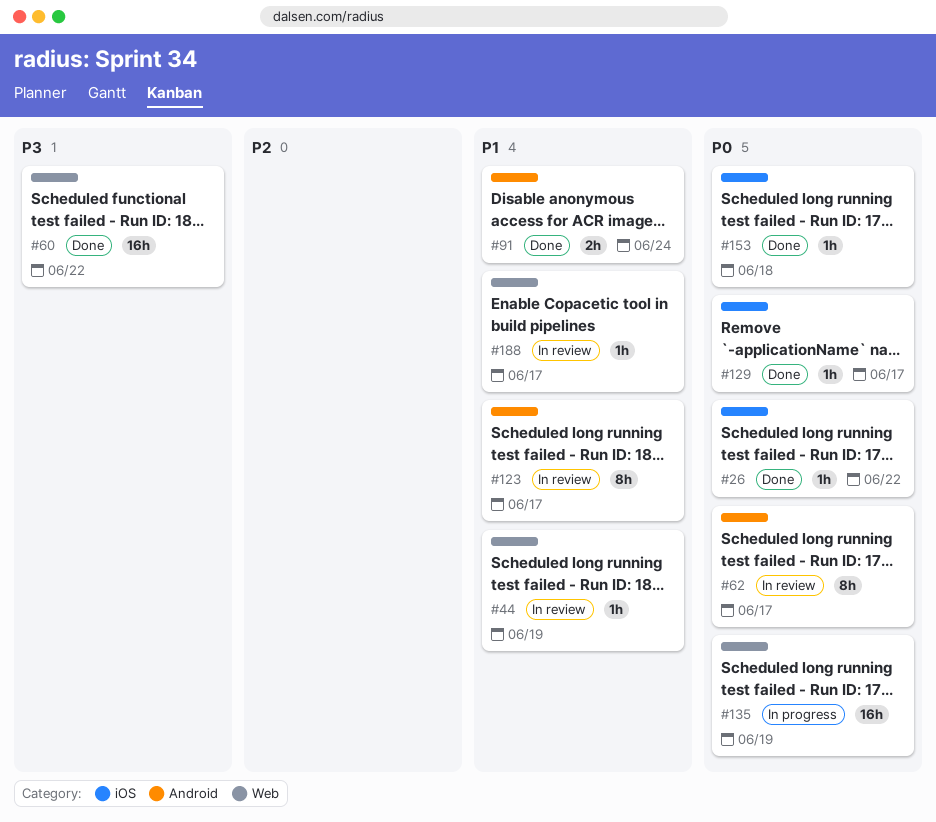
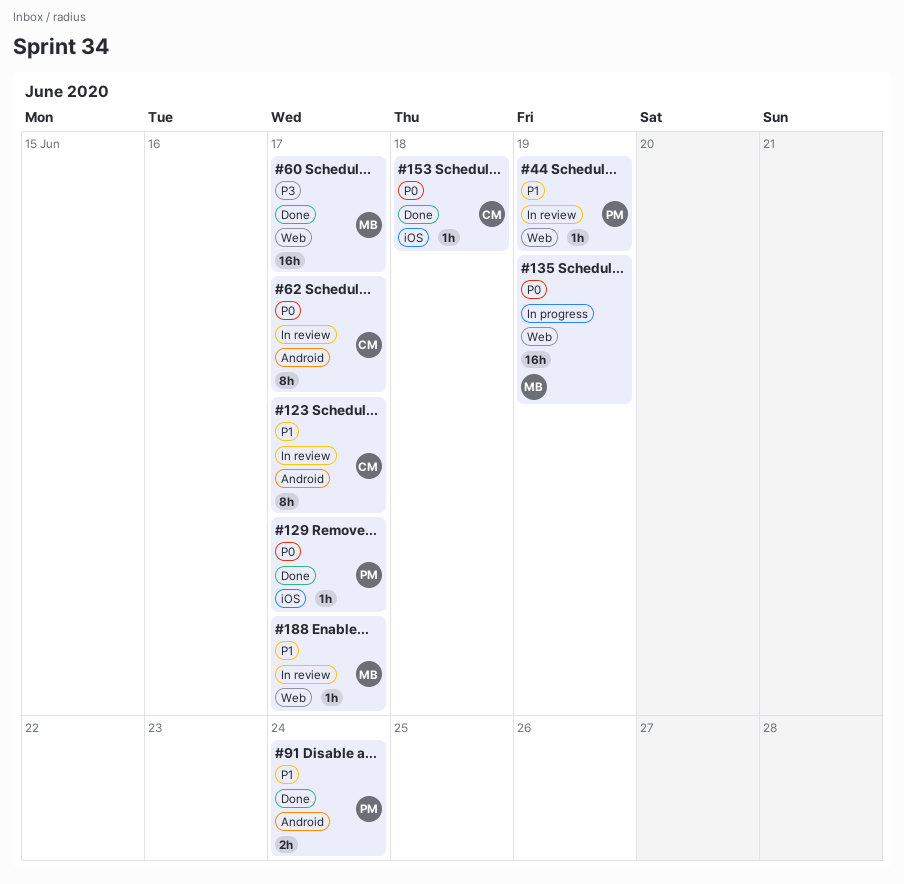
#26: present -> none
#60, due: Jun 22 -> Jun 17

